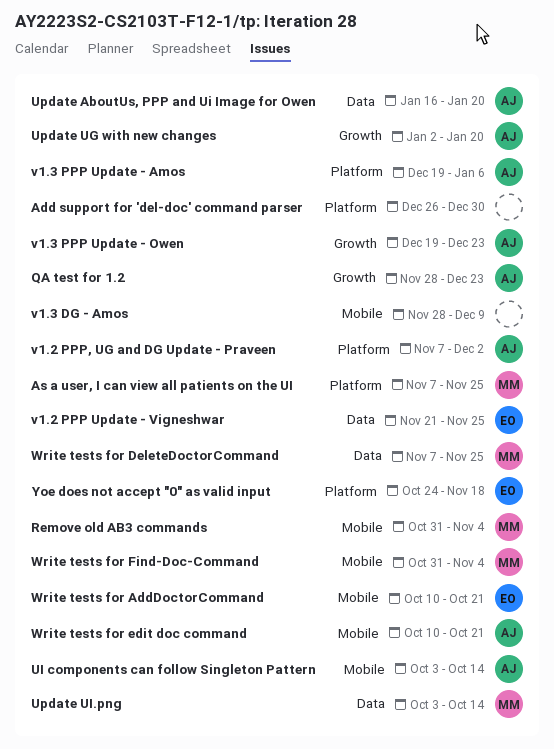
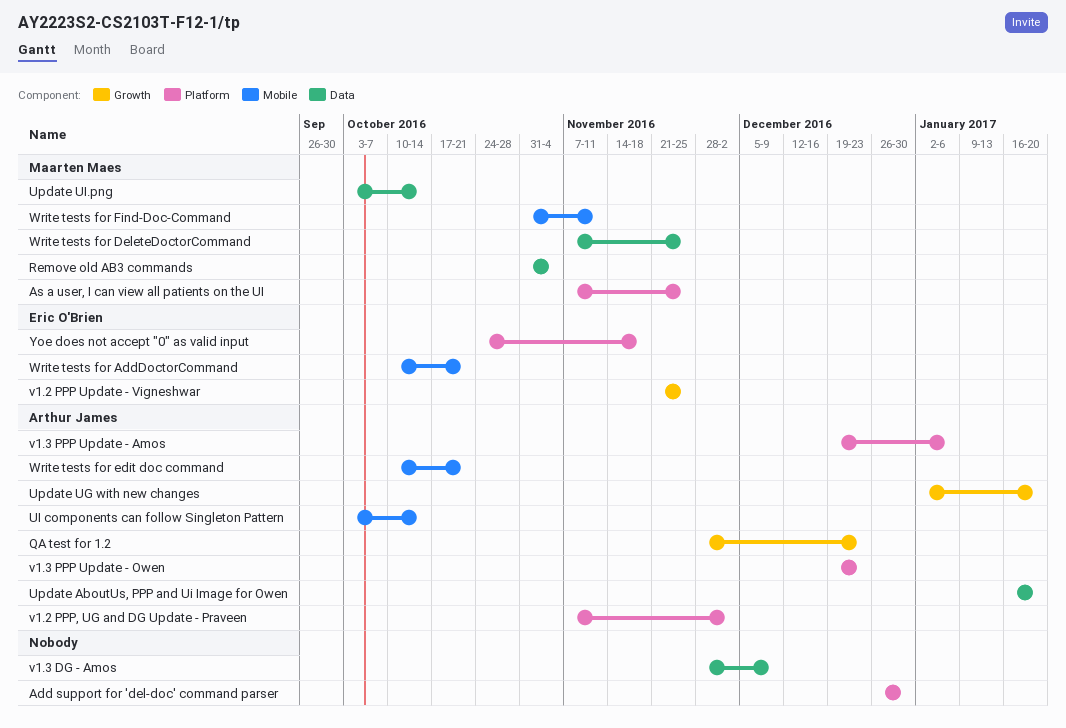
Remove old AB3 commands, label: Mobile -> Data
v1.2 PPP Update - Vigneshwar, label: Data -> Growth
v1.3 DG - Amos, label: Mobile -> Data
v1.3 PPP Update - Owen, label: Growth -> Platform
Write tests for Find-Doc-Command, due: Nov 4 -> Nov 11

